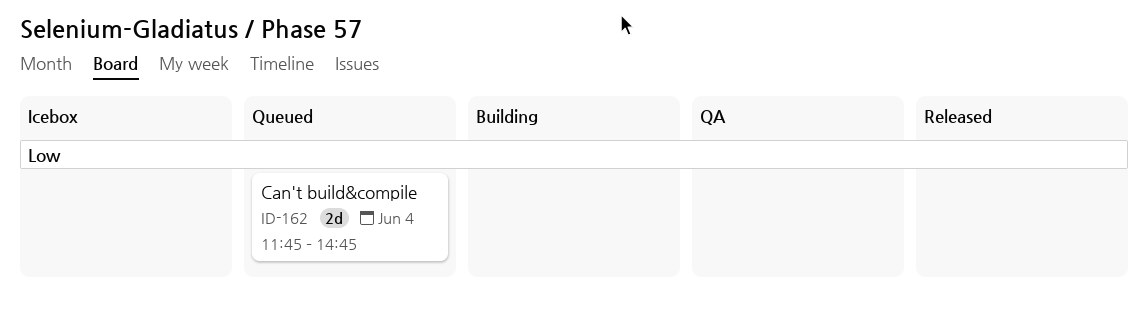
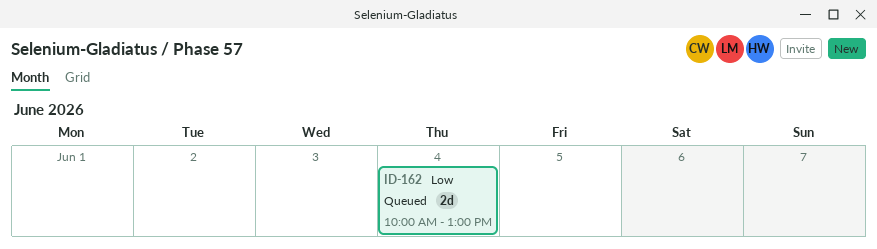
ID-162, begins: 11:45 -> 10:00
ID-162, ends: 14:45 -> 13:00

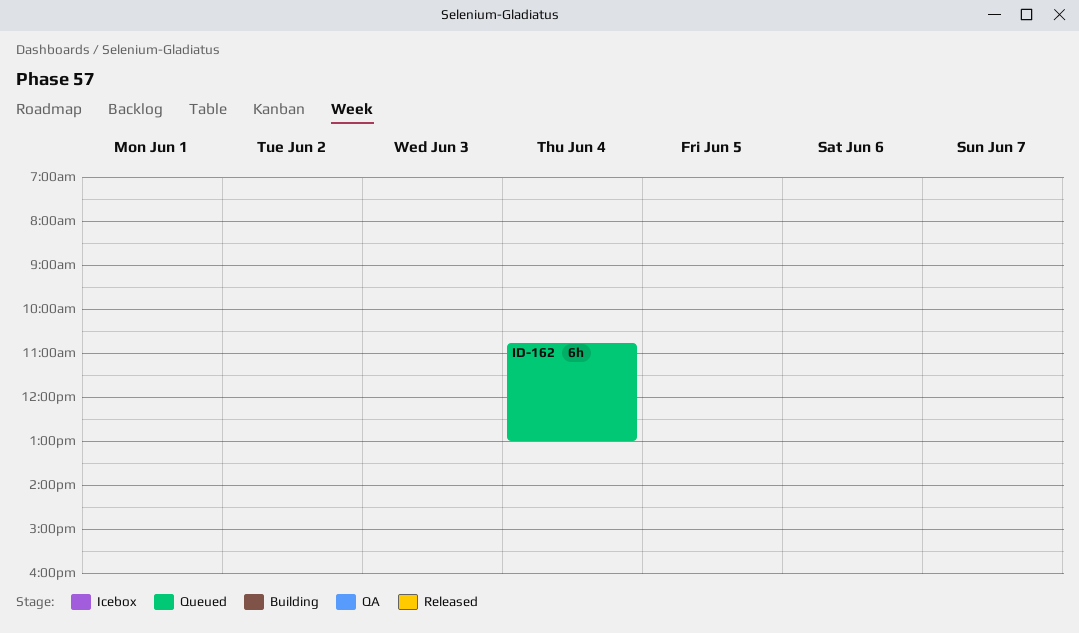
ID-162, estimate: 2d -> 6h
ID-162, begins: 10:00 -> 10:45

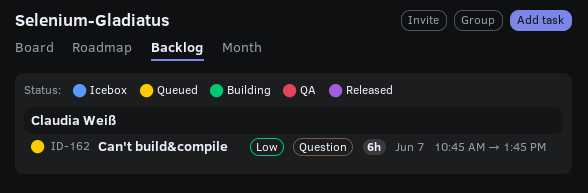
ID-162, day: Jun 4 -> Jun 7
ID-162, ends: 13:00 -> 13:45

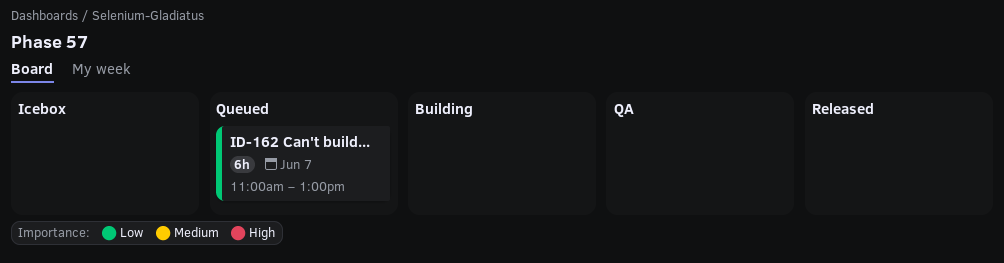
ID-162, begins: 10:45 -> 11:00
ID-162, ends: 13:45 -> 13:00

